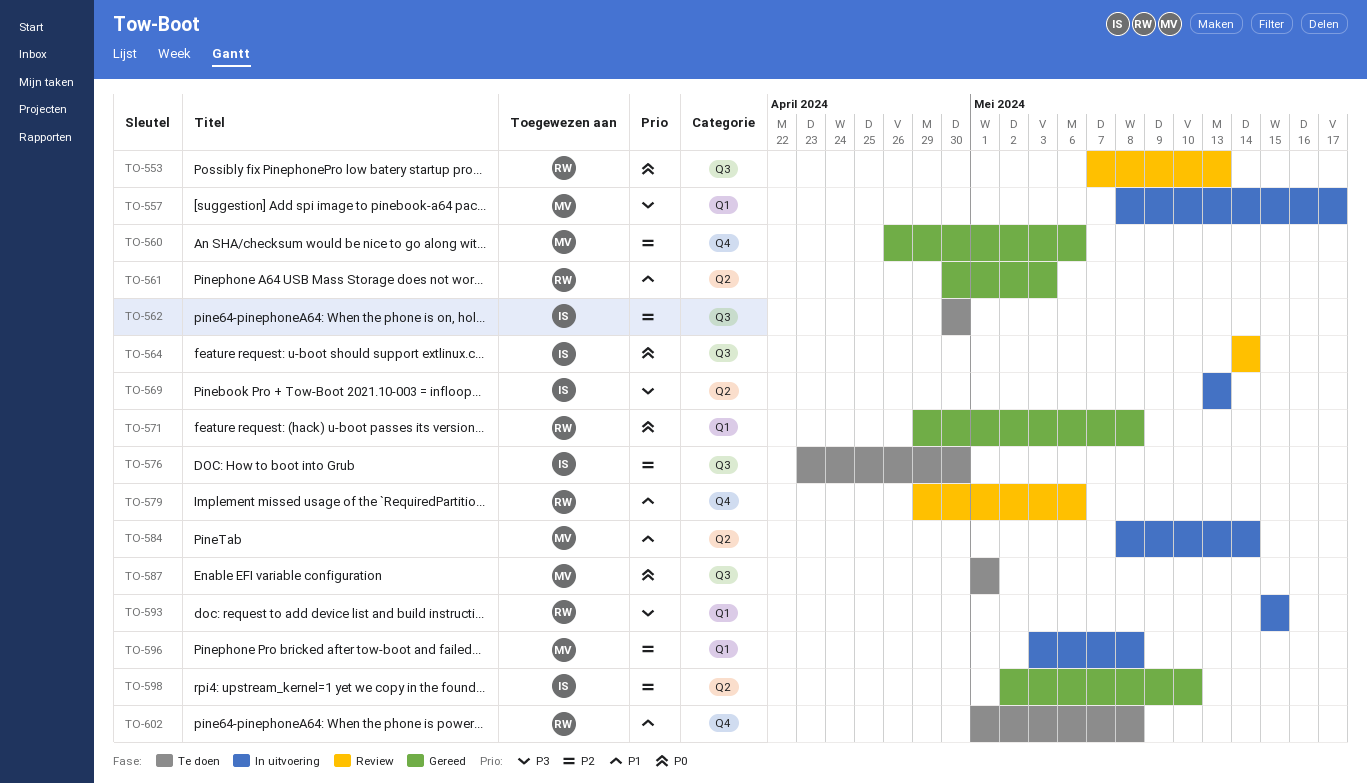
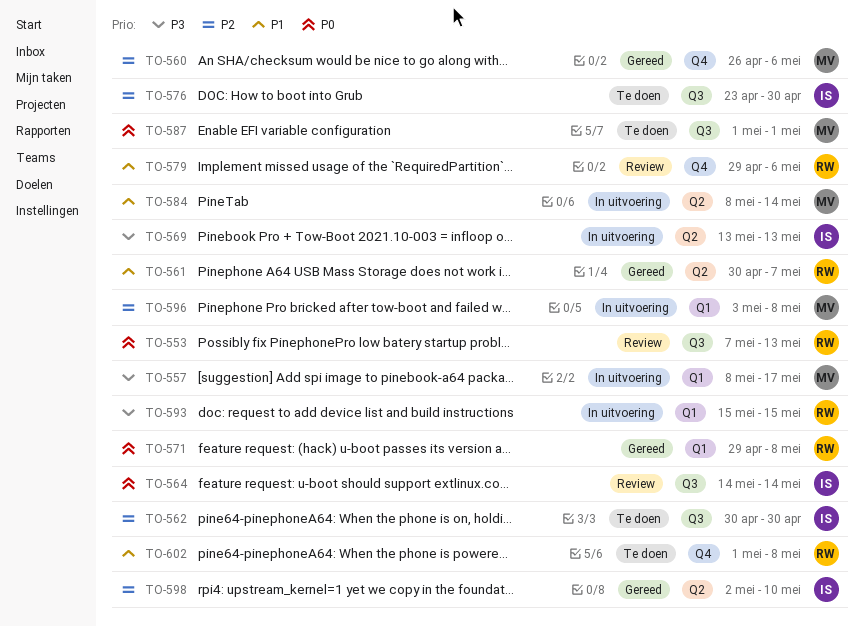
TO-561, due: May 3 -> May 7

